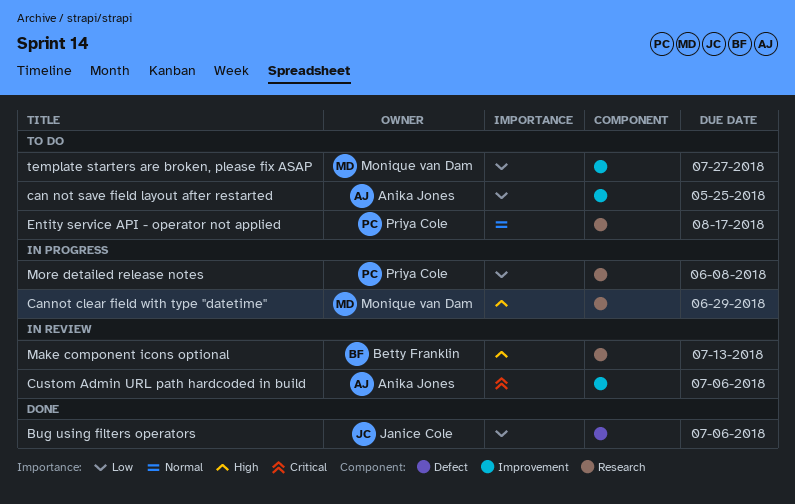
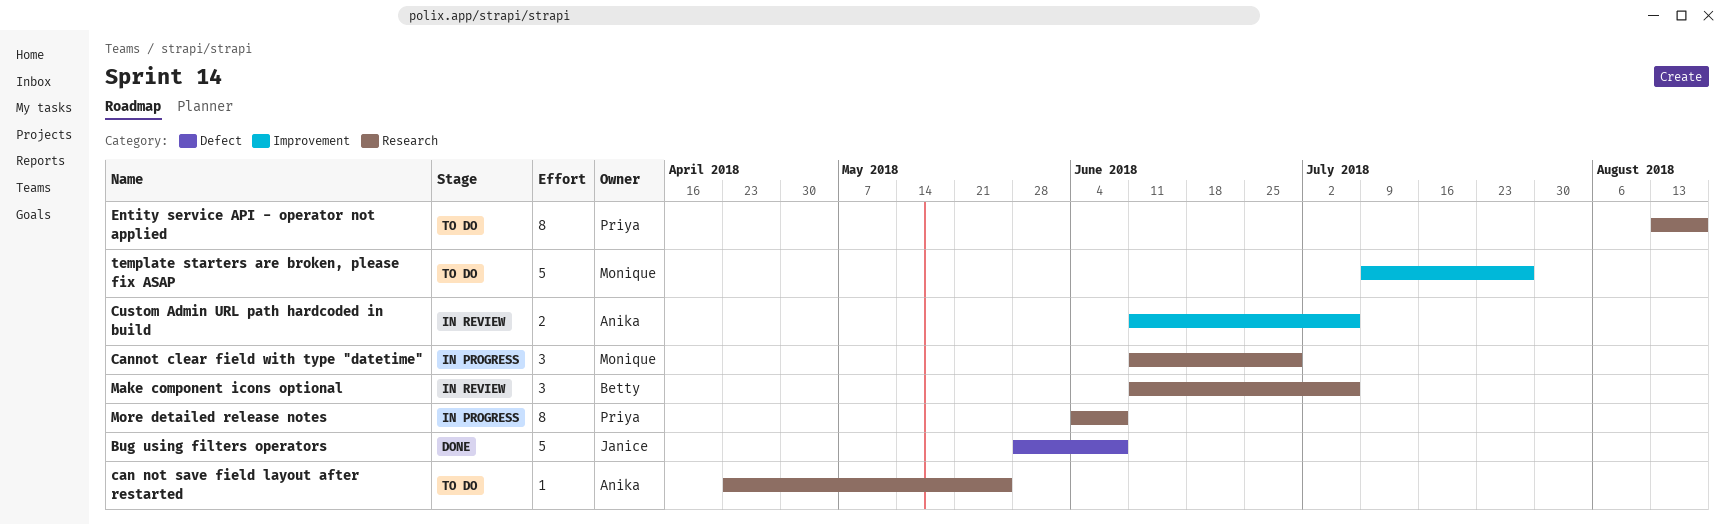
Bug using filters operators, due: Jul 6 -> Jun 8
can not save field layout after restarted, label: Improvement -> Research
Make component icons optional, due: Jul 13 -> Jul 6

